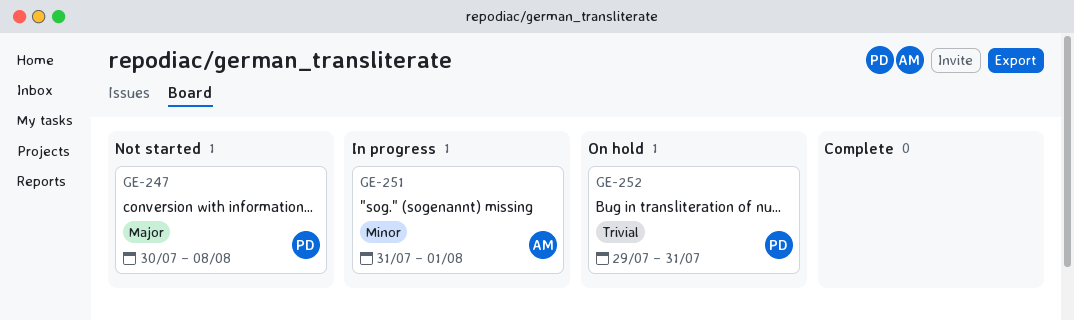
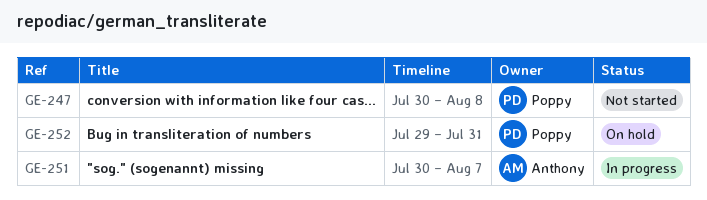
GE-251, start: Jul 31 -> Jul 30
GE-251, due: Aug 1 -> Aug 7

